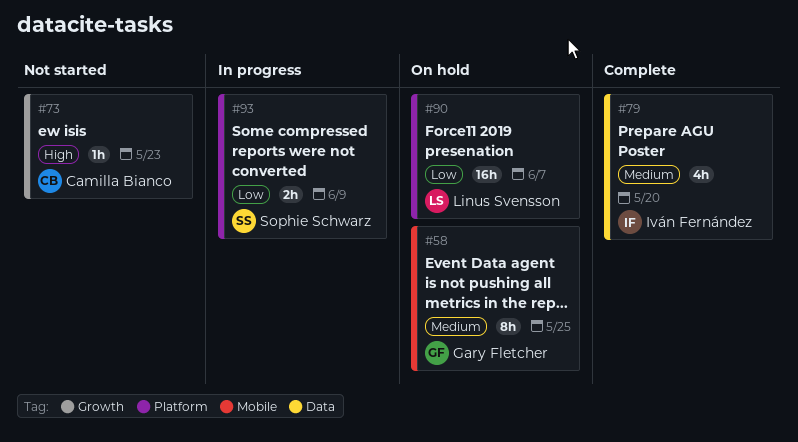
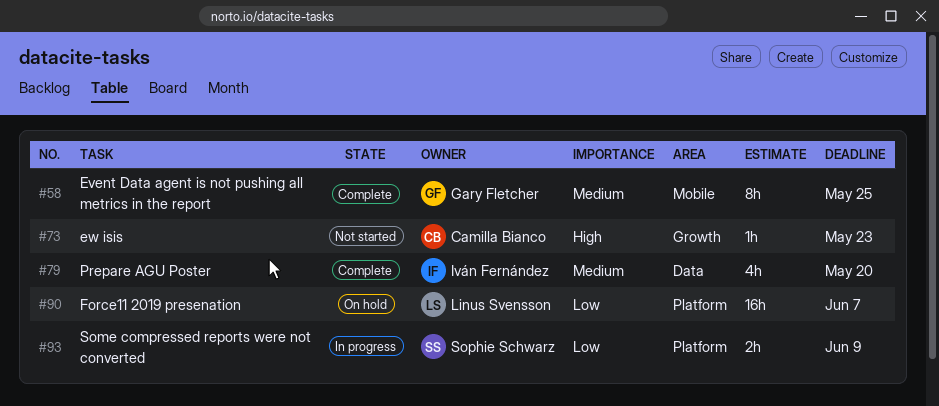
#58, status: On hold -> Complete

